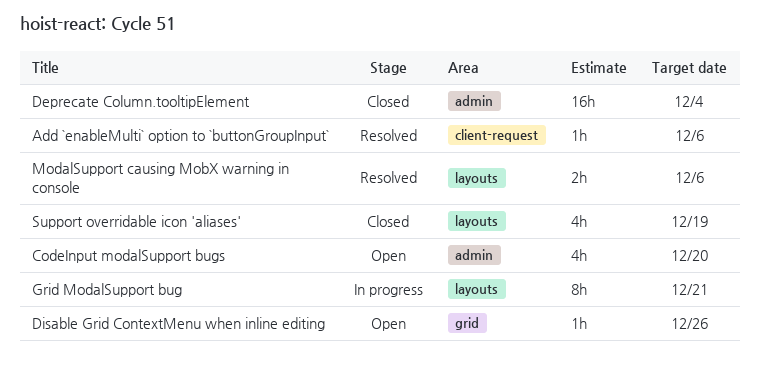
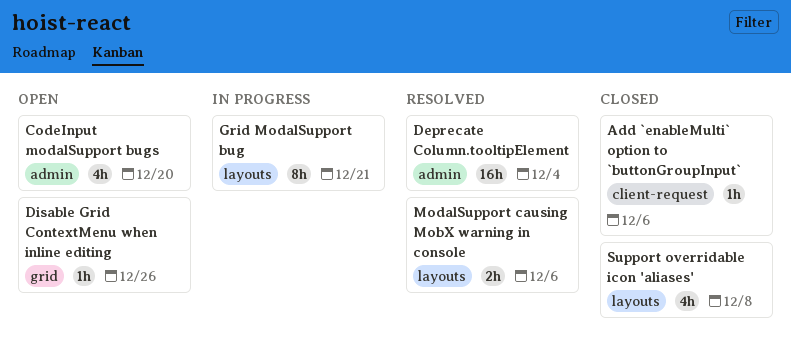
Add `enableMulti` option to `buttonGroupInput`, status: Resolved -> Closed
Deprecate Column.tooltipElement, status: Closed -> Resolved
Support overridable icon 'aliases', due: Dec 19 -> Dec 8

